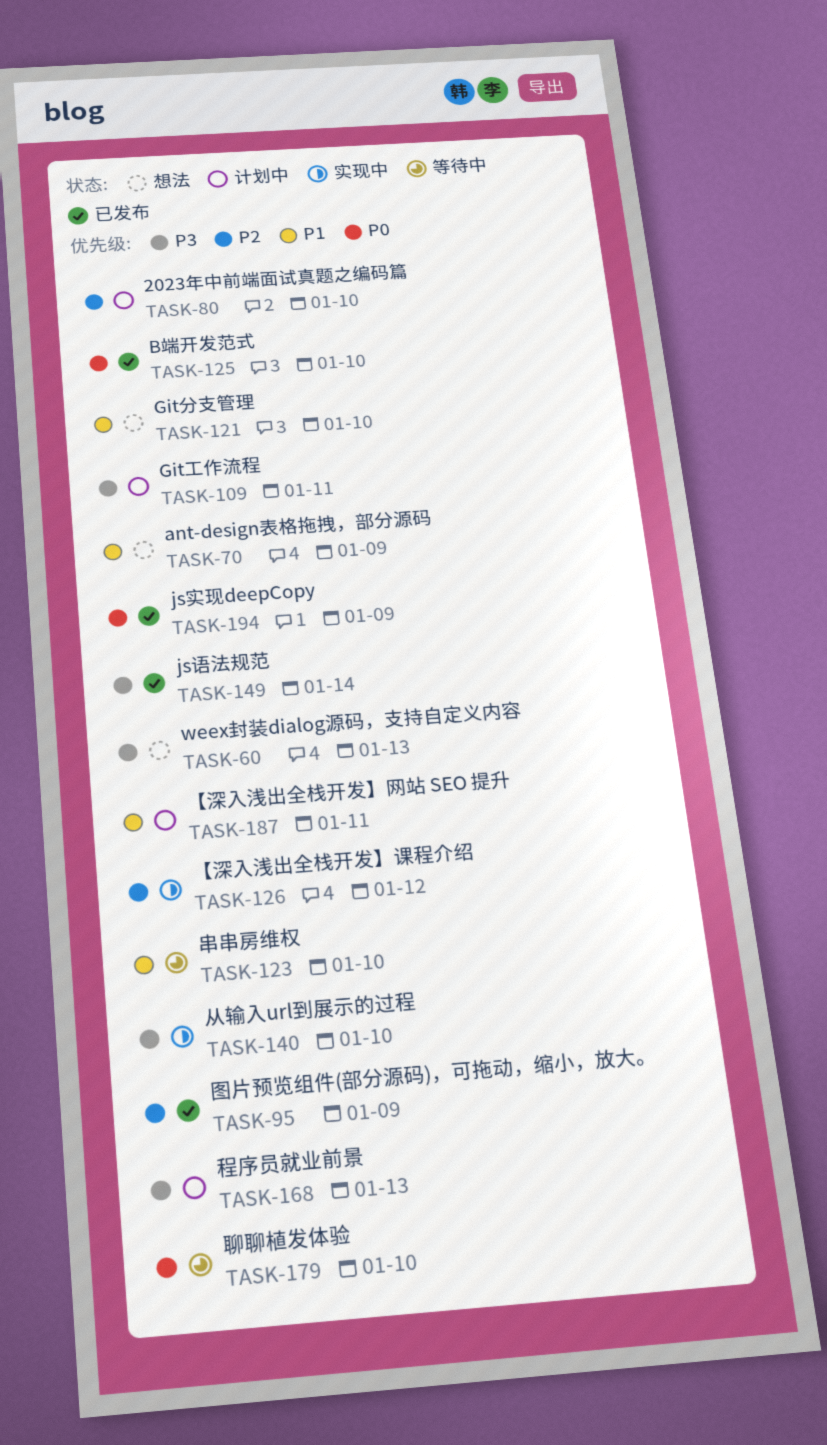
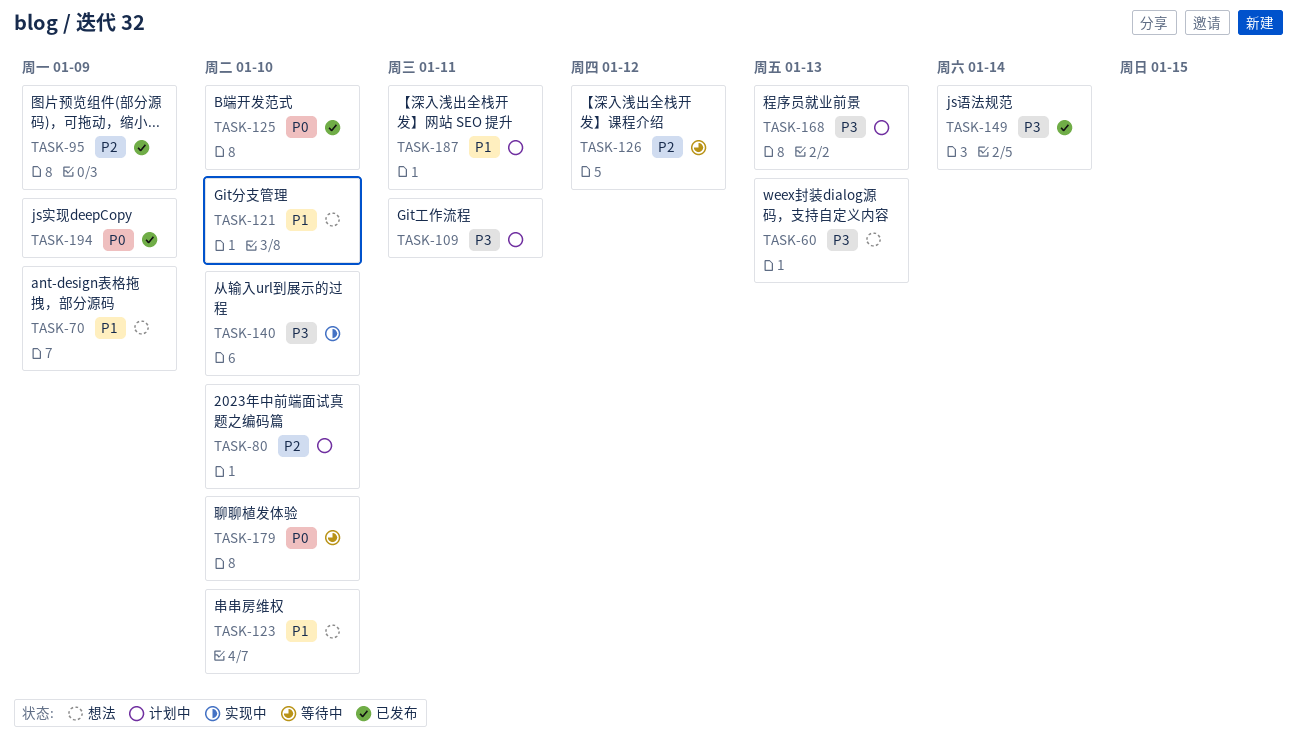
TASK-123, status: 等待中 -> 想法
TASK-126, status: 实现中 -> 等待中

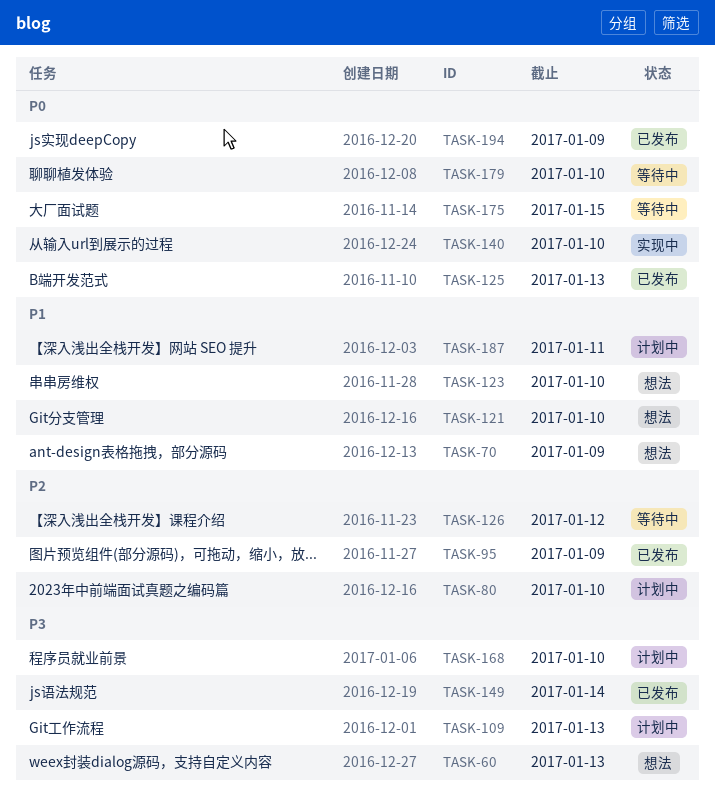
TASK-109, due: Jan 11 -> Jan 13
TASK-125, due: Jan 10 -> Jan 13
TASK-140, priority: P3 -> P0
TASK-168, due: Jan 13 -> Jan 10
TASK-175: none -> present

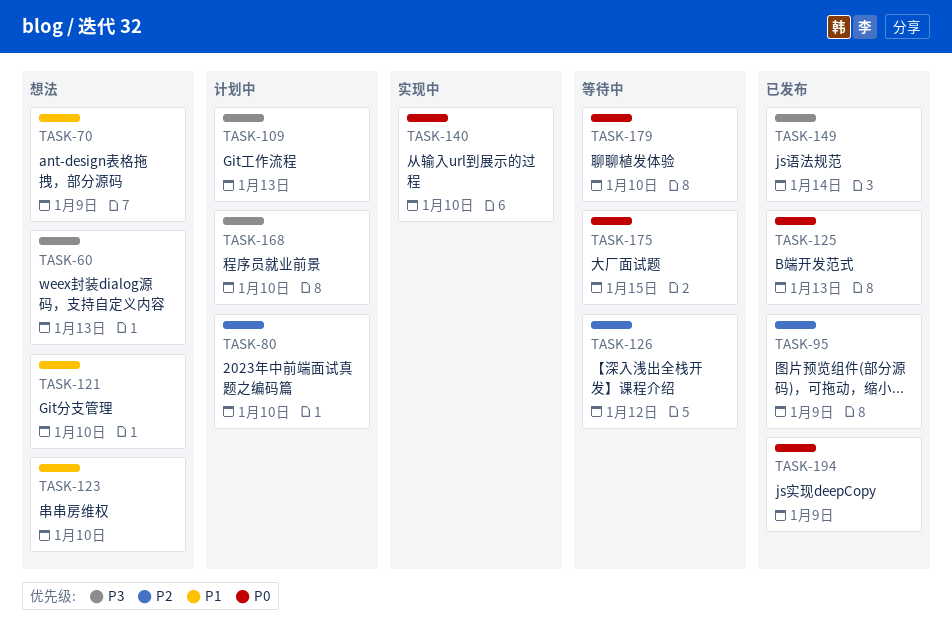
TASK-187: present -> none

